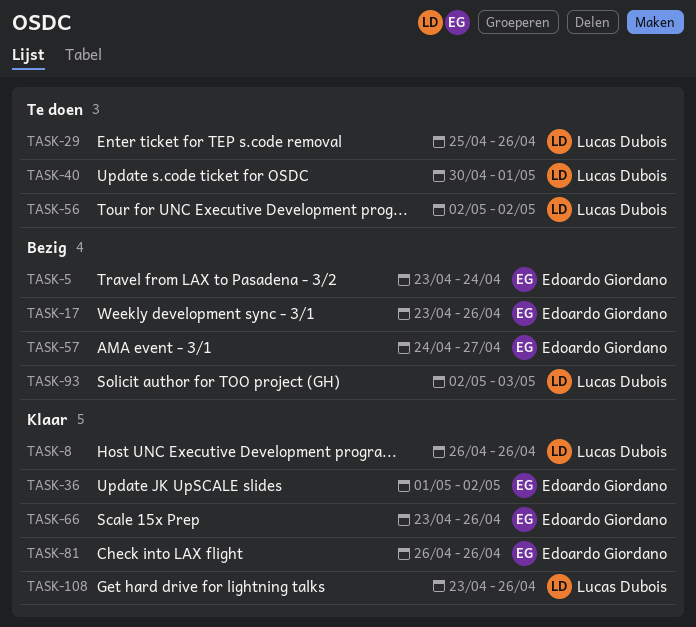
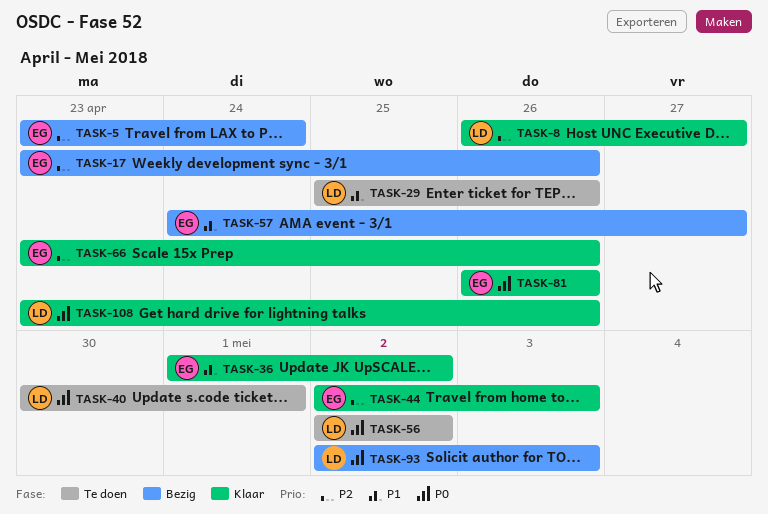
TASK-8, due: Apr 26 -> Apr 27
TASK-44: none -> present

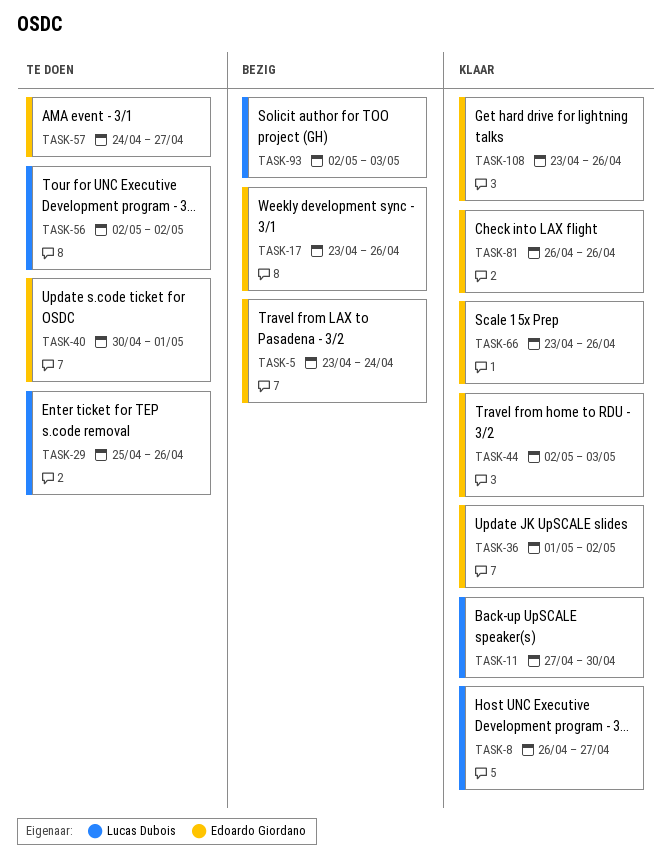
TASK-11: none -> present
TASK-40, owner: Lucas Dubois -> Edoardo Giordano
TASK-57, status: Bezig -> Te doen
TASK-108, owner: Lucas Dubois -> Edoardo Giordano

